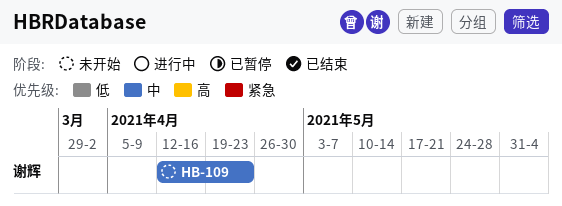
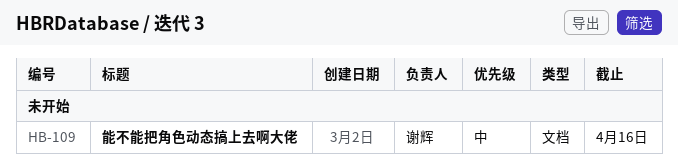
HB-109, due: Apr 23 -> Apr 16

